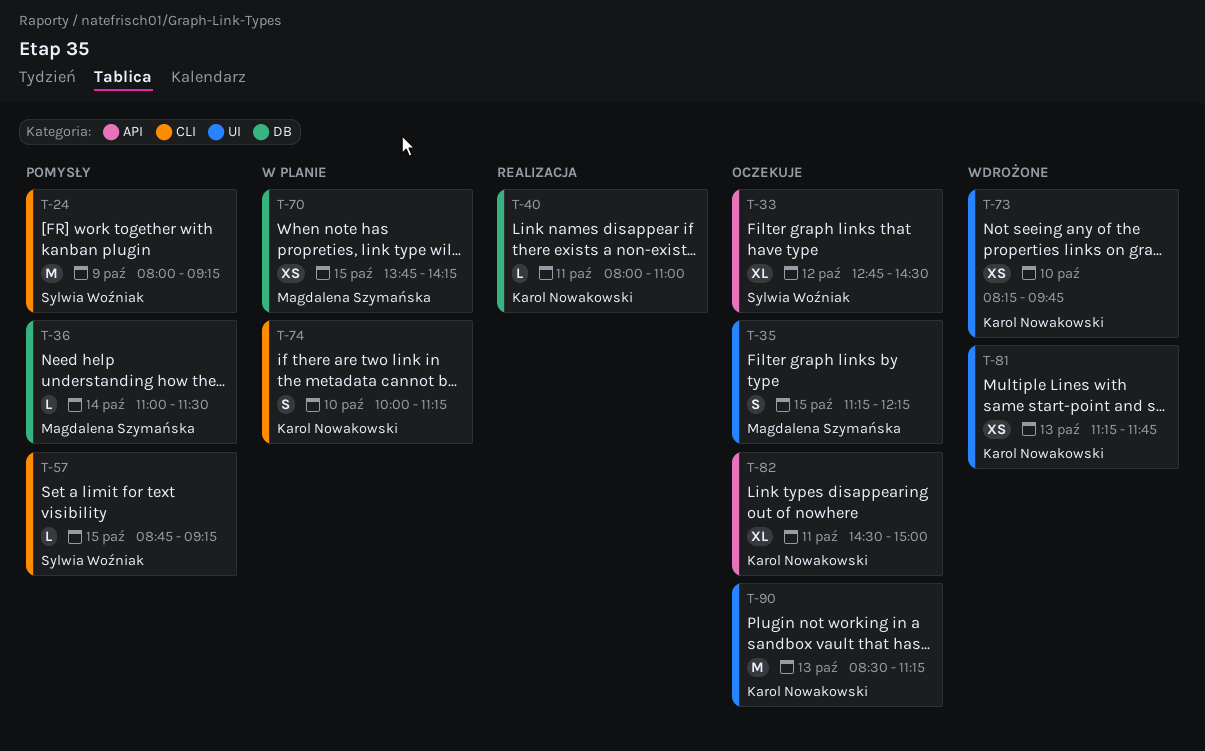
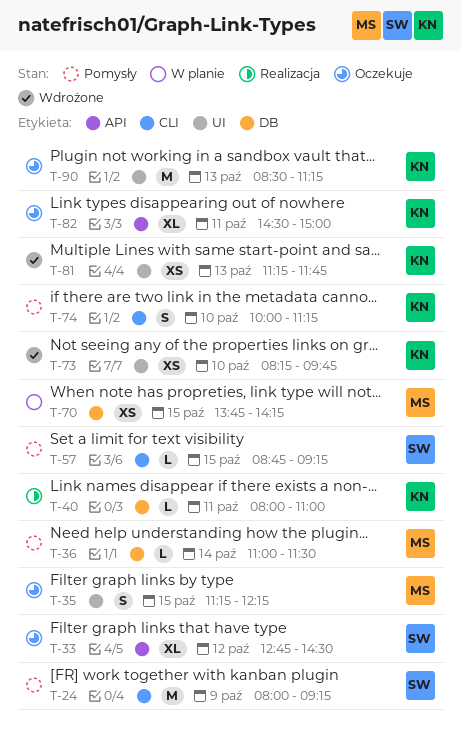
T-74, status: W planie -> Pomysły

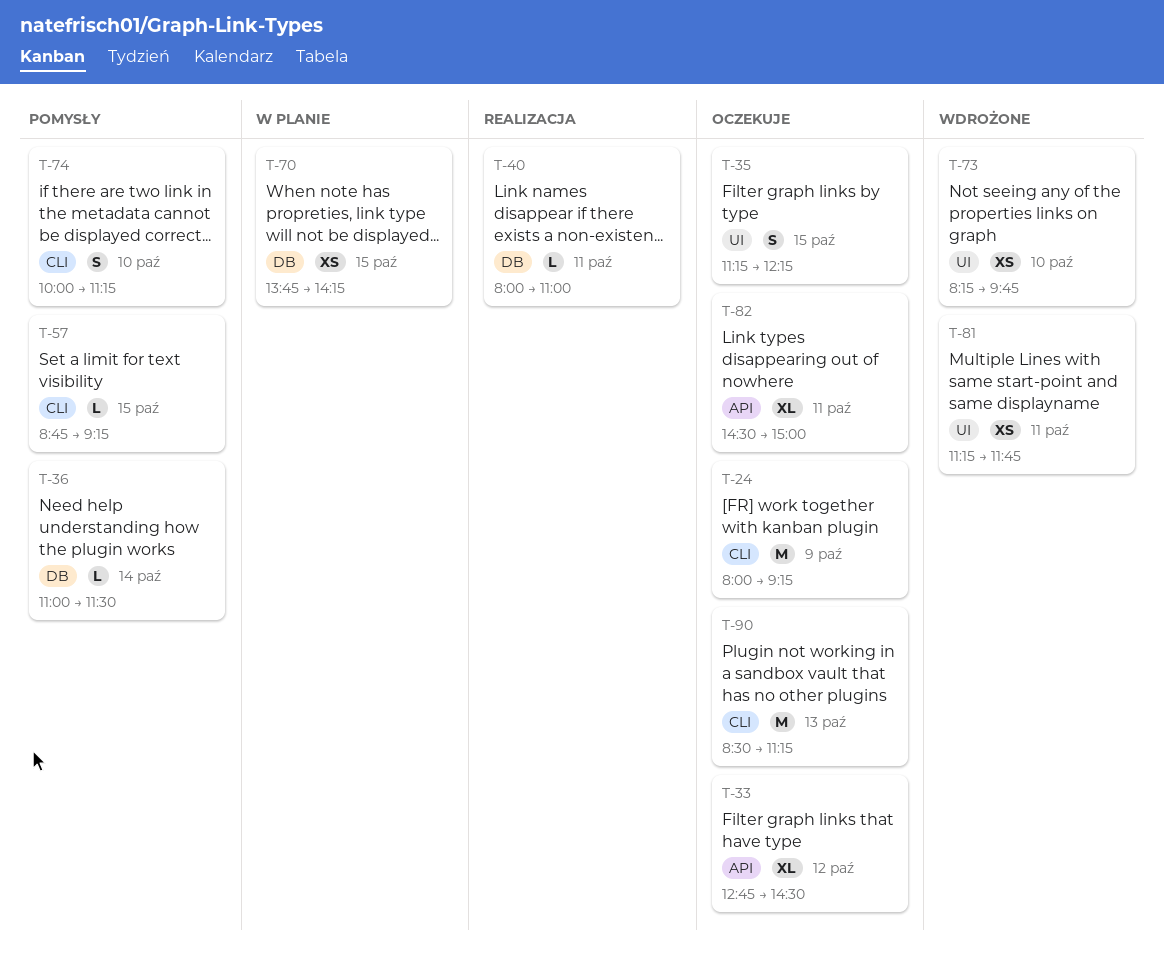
T-24, status: Pomysły -> Oczekuje
T-81, day: Oct 13 -> Oct 11
T-90, label: UI -> CLI

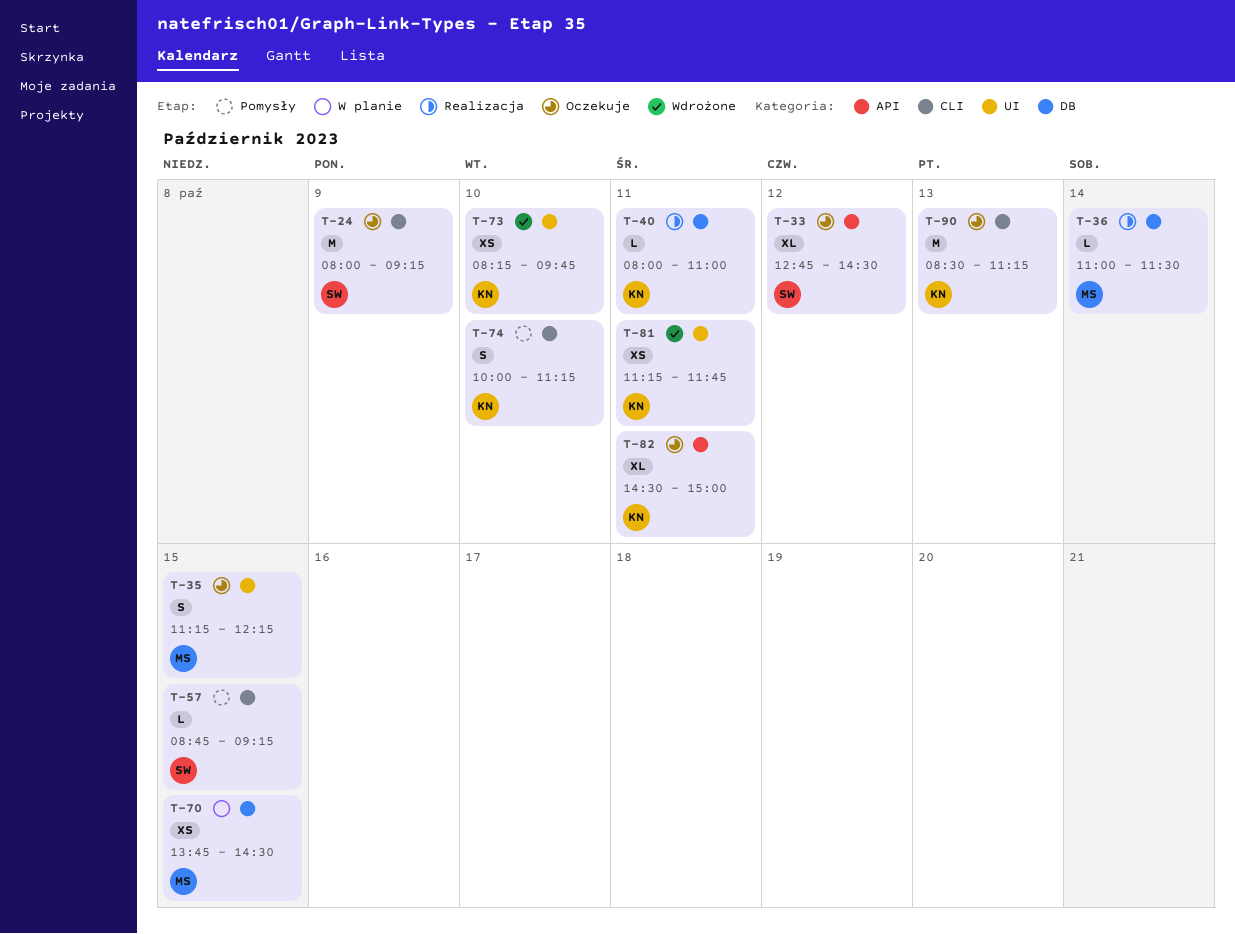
T-36, status: Pomysły -> Realizacja
T-70, ends: 14:15 -> 14:30

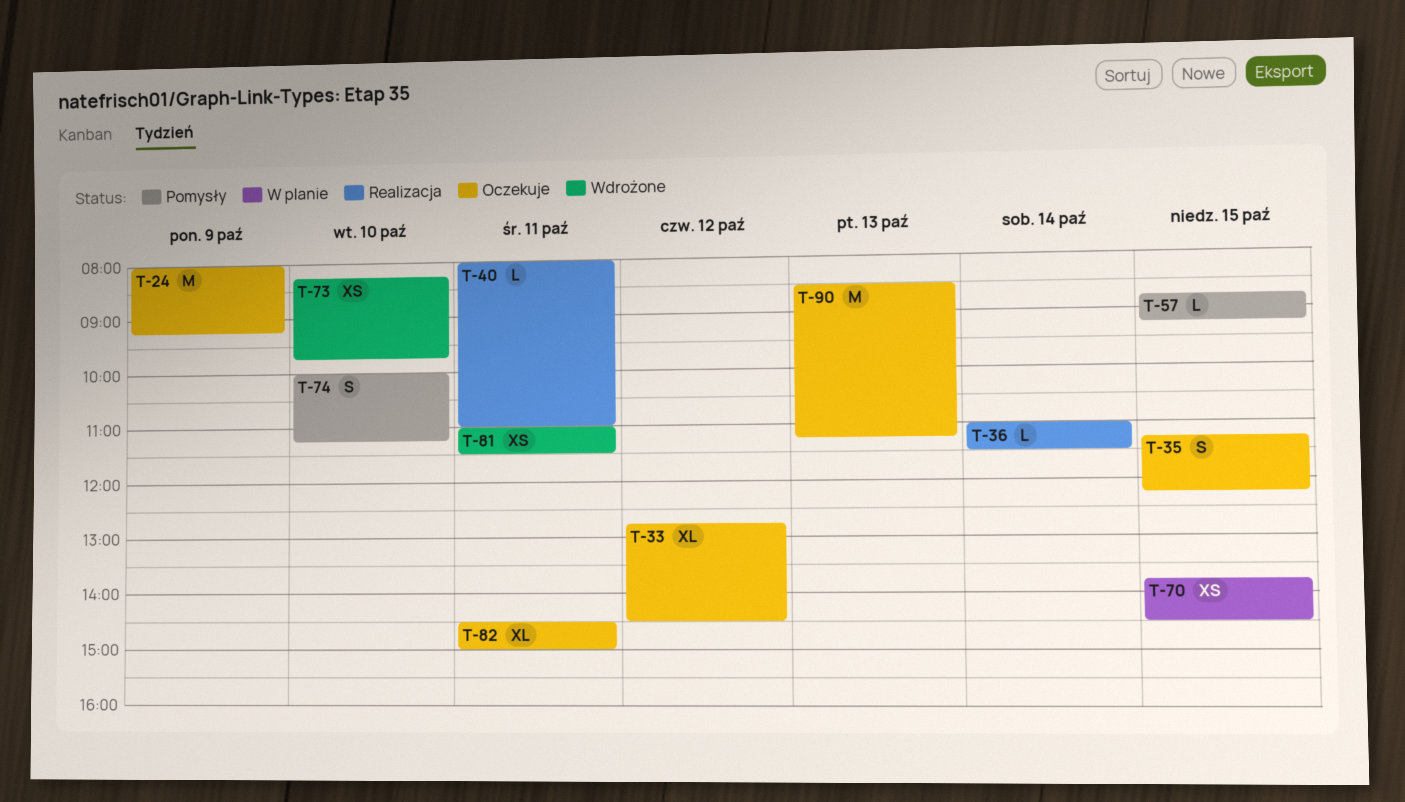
T-81, begins: 11:15 -> 11:00
T-81, ends: 11:45 -> 11:30

